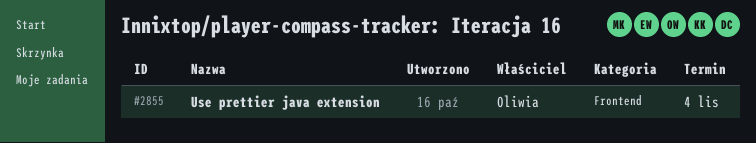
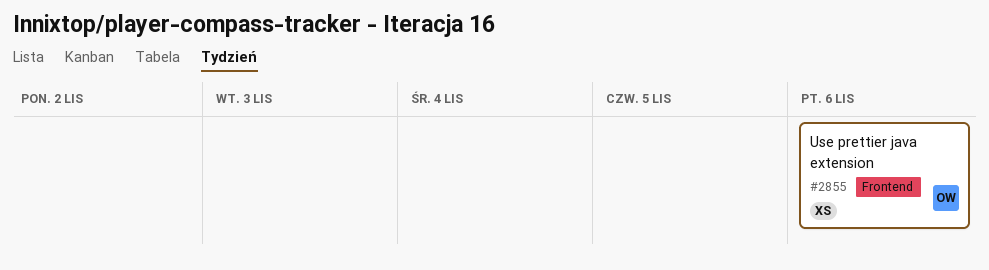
#2855, due: Nov 4 -> Nov 6

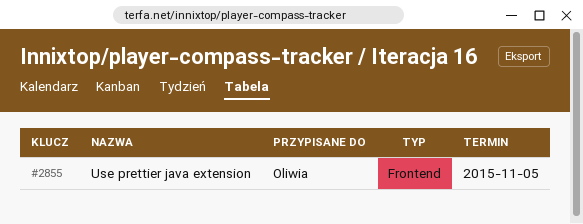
#2855, due: Nov 6 -> Nov 5

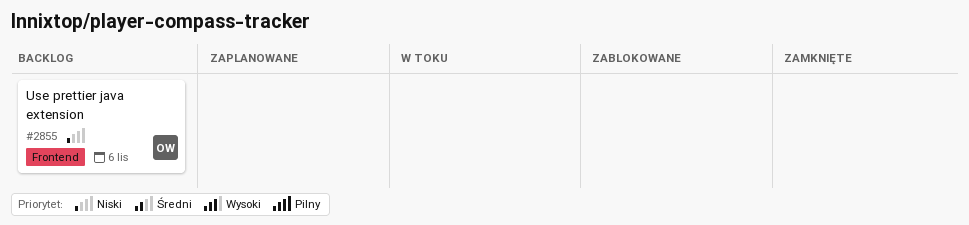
#2855, due: Nov 5 -> Nov 6

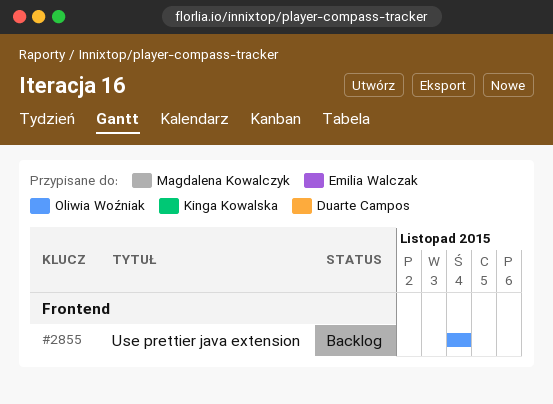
#2855, due: Nov 6 -> Nov 4

